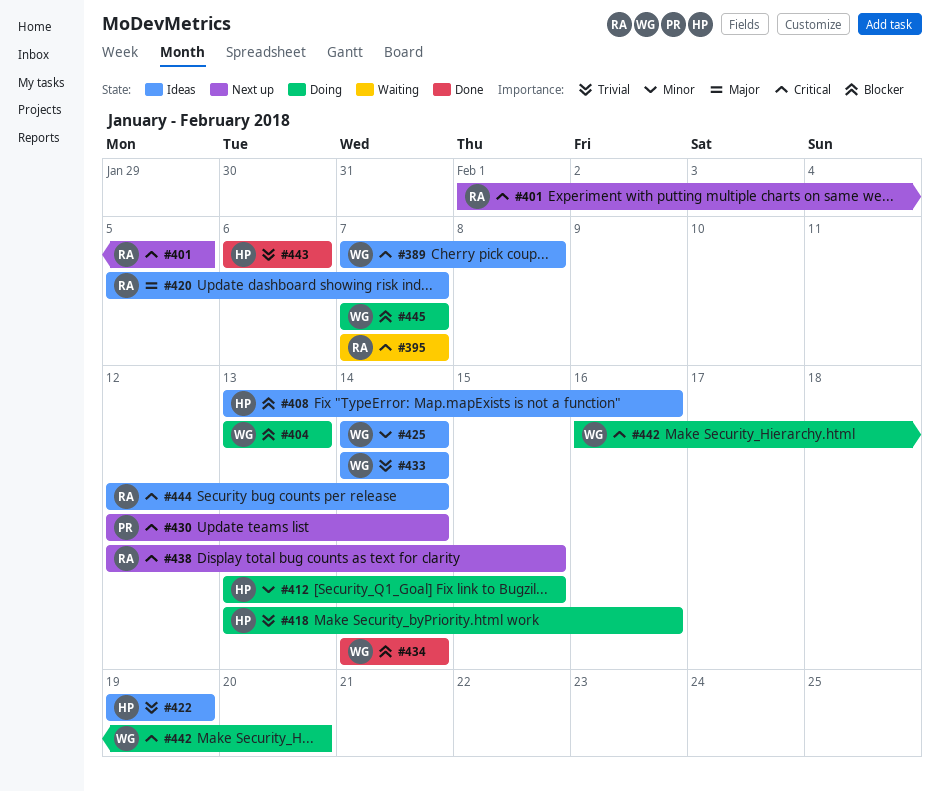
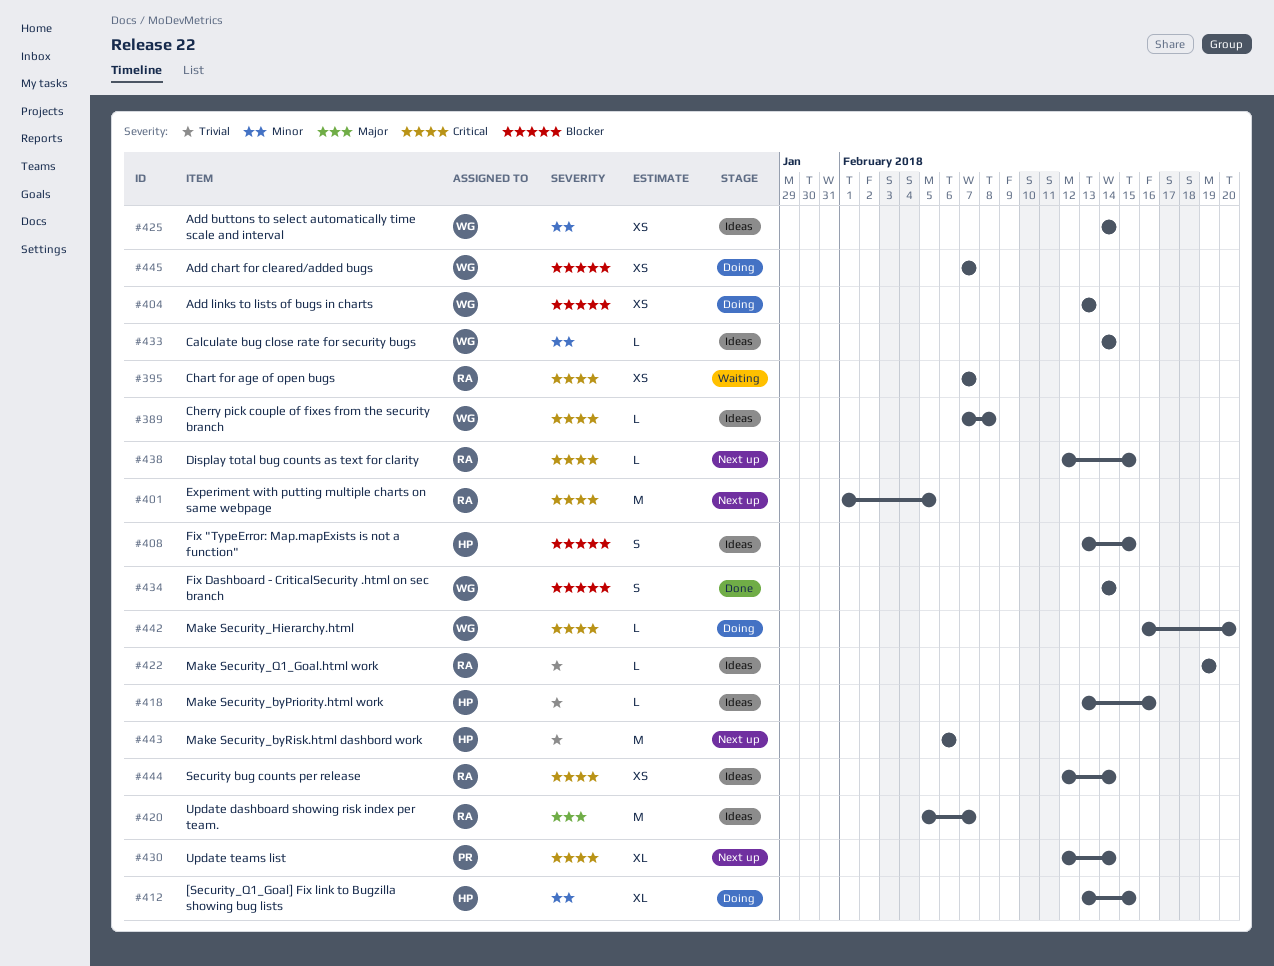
#408, due: Feb 16 -> Feb 15
#418, status: Doing -> Ideas
#422, owner: HP -> RA
#433, priority: Trivial -> Minor
#443, status: Done -> Next up

